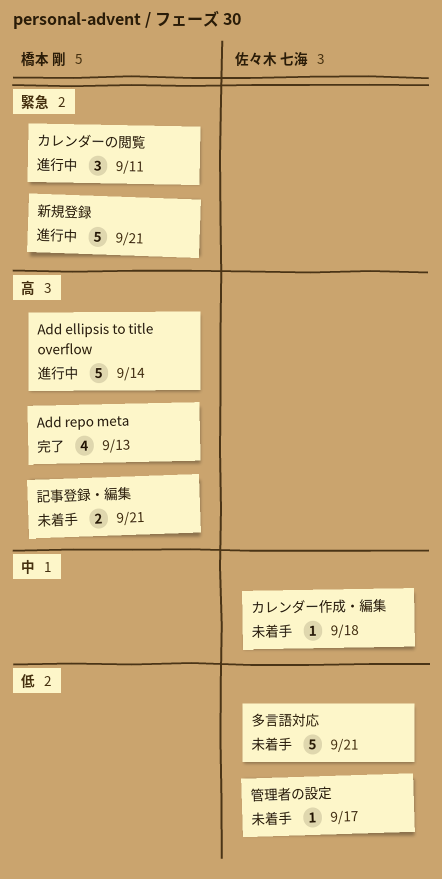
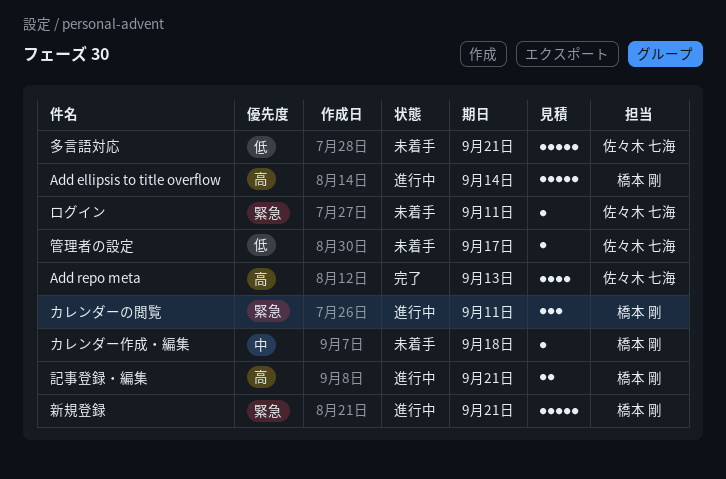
Add repo meta, owner: 橋本 剛 -> 佐々木 七海
カレンダー作成・編集, owner: 佐々木 七海 -> 橋本 剛
ログイン: none -> present
記事登録・編集, status: 未着手 -> 進行中

